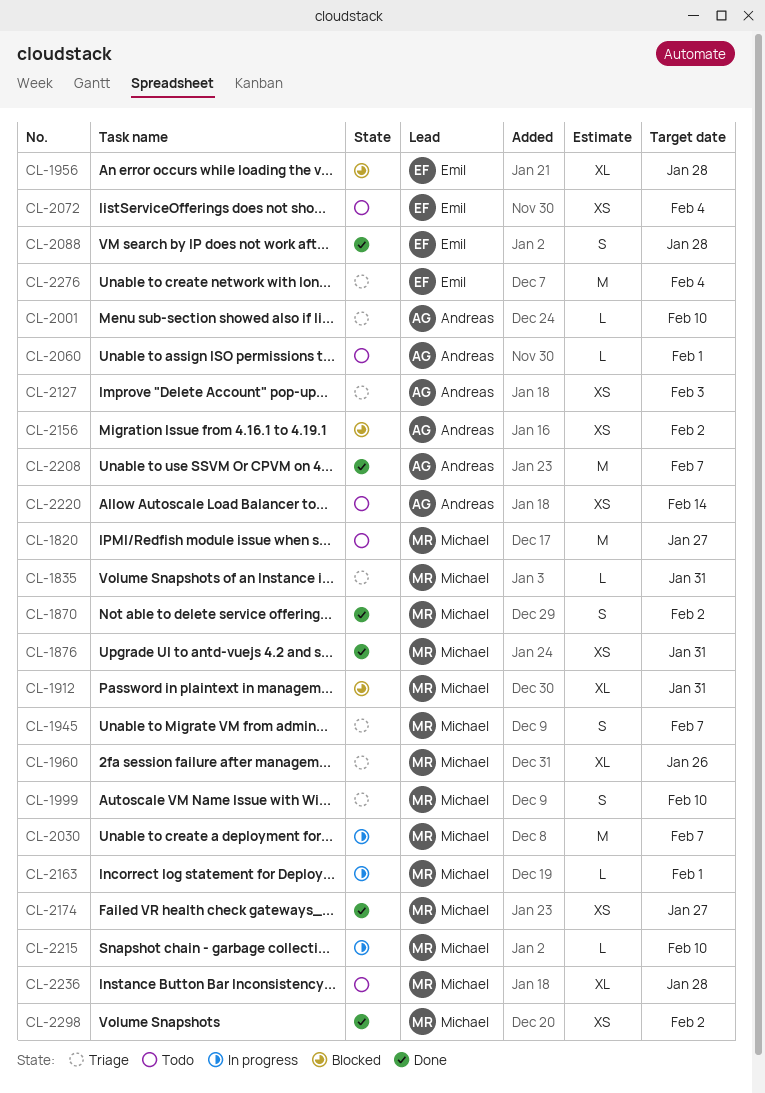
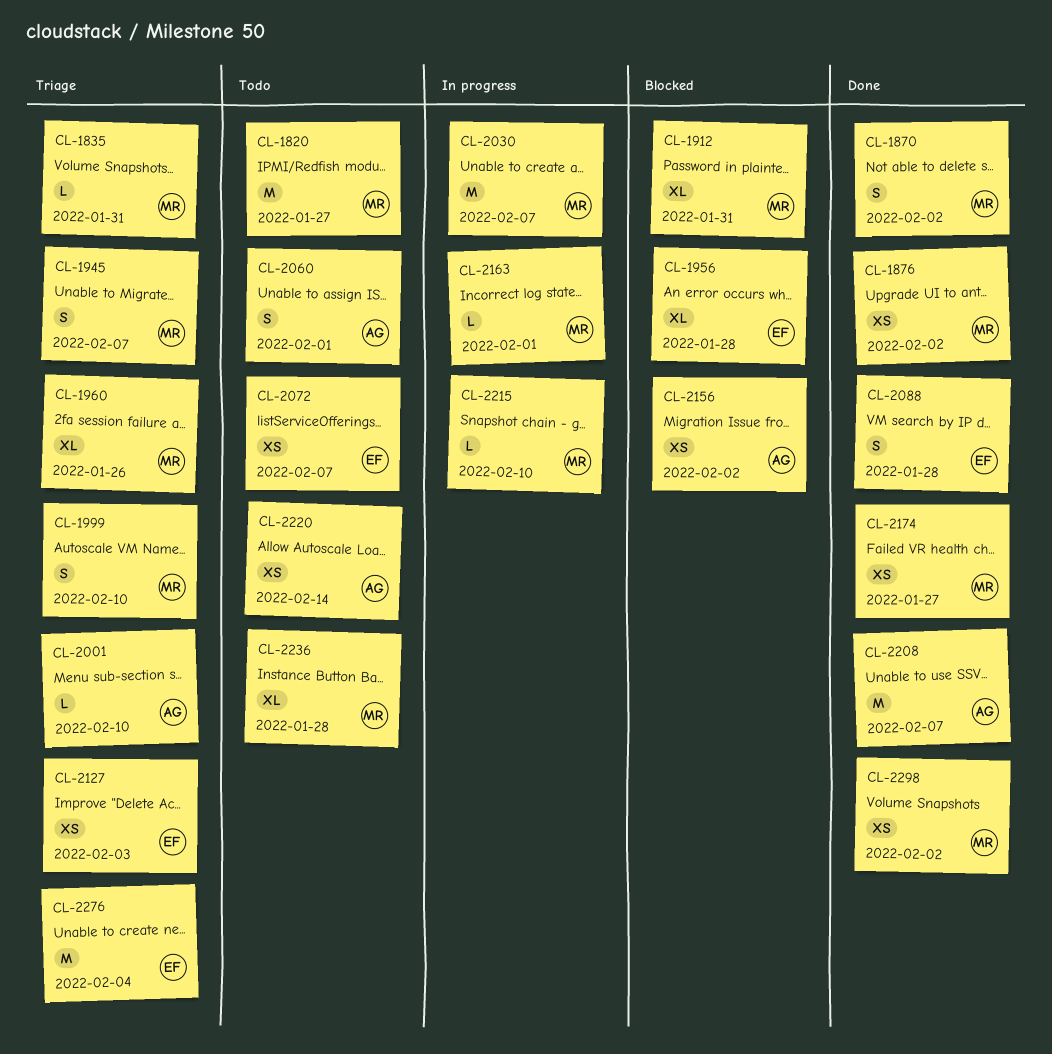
CL-1876, due: Jan 31 -> Feb 2
CL-2060, estimate: L -> S
CL-2072, due: Feb 4 -> Feb 7
CL-2127, owner: Andreas -> Emil

